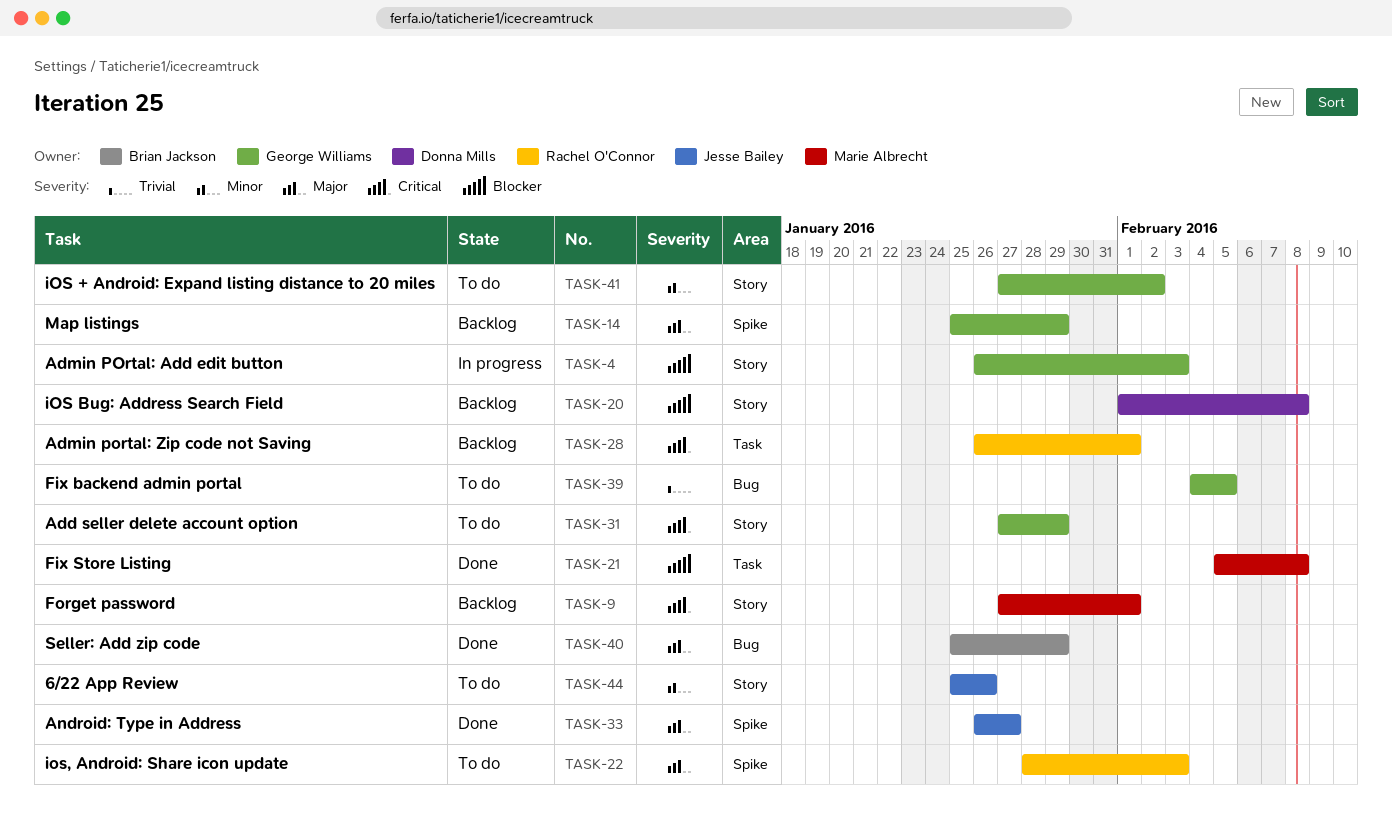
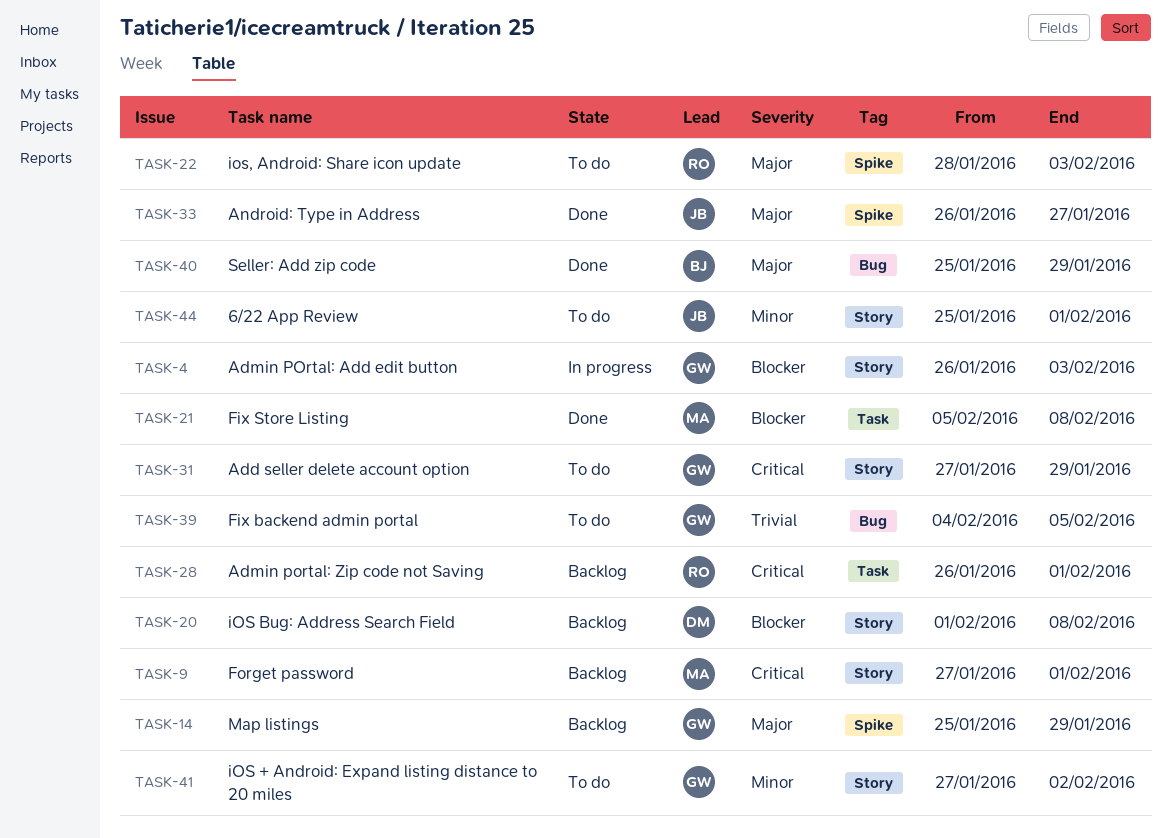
TASK-44, due: Jan 26 -> Feb 1

